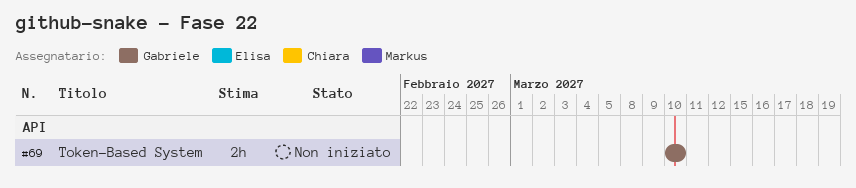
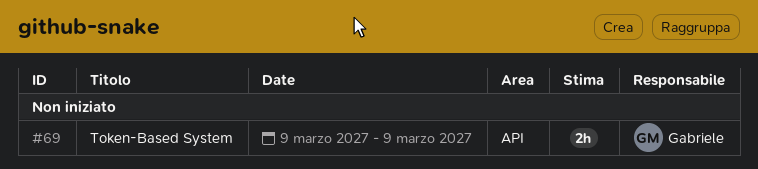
#69, start: Mar 10 -> Mar 9
#69, due: Mar 10 -> Mar 9

